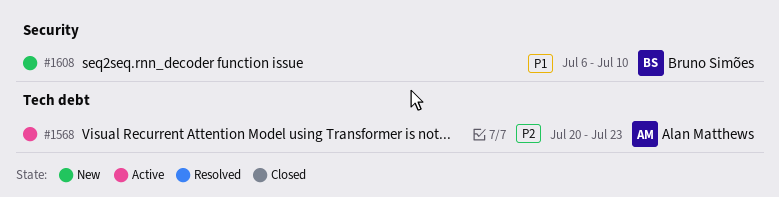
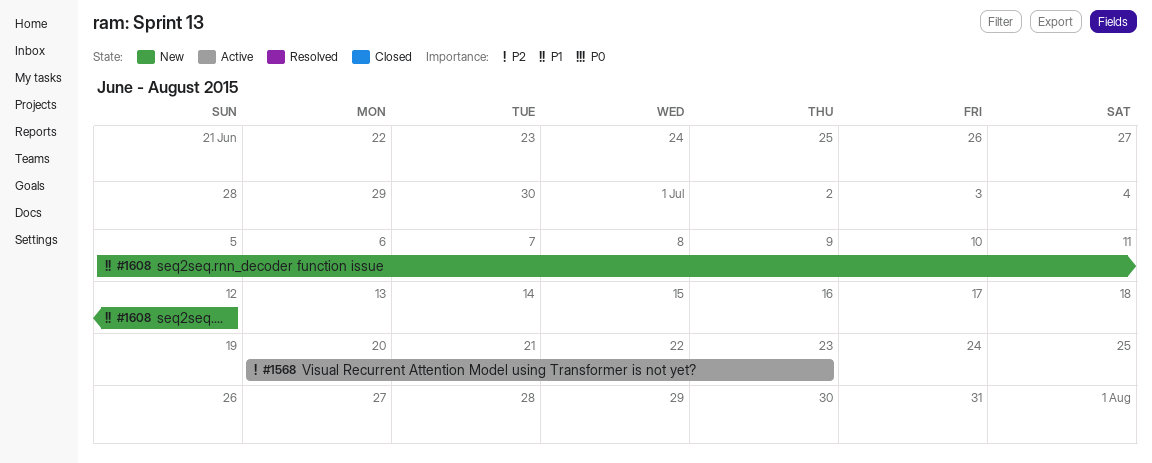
#1608, start: Jul 6 -> Jul 5
#1608, due: Jul 10 -> Jul 12

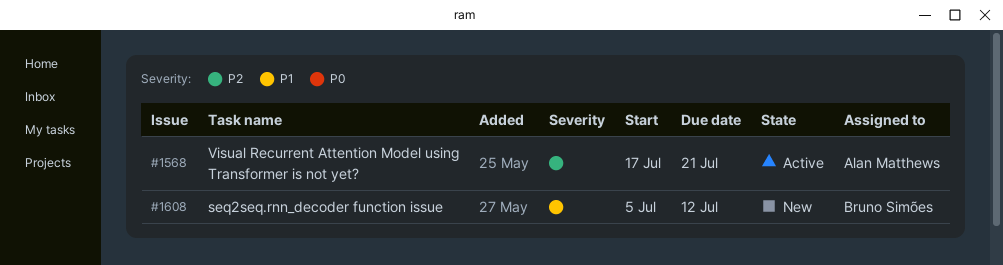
#1568, start: Jul 20 -> Jul 17
#1568, due: Jul 23 -> Jul 21

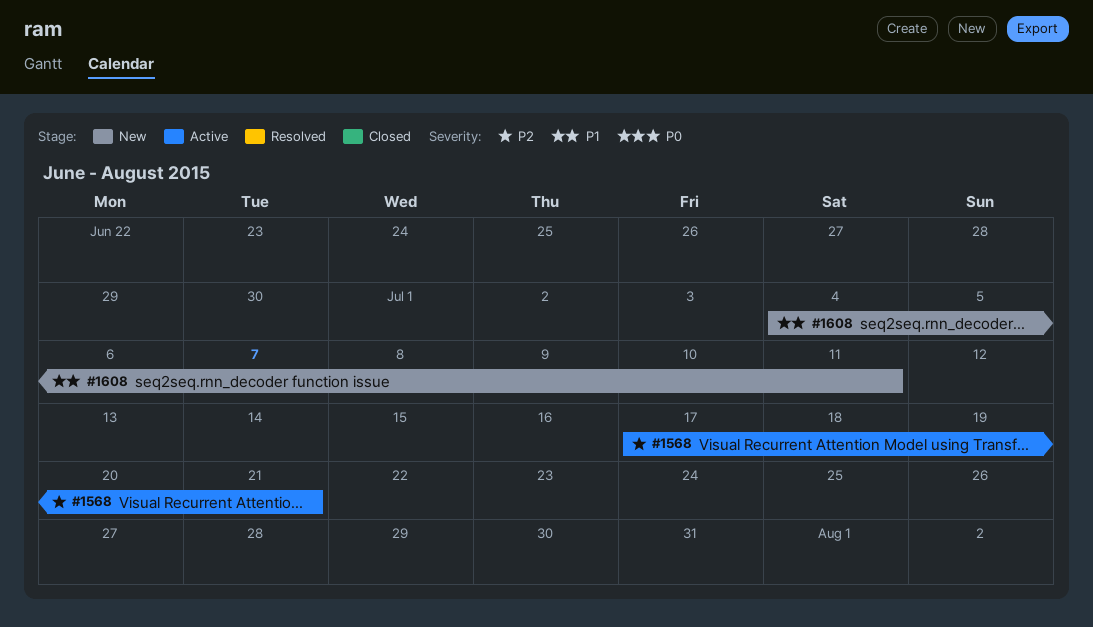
#1608, start: Jul 5 -> Jul 4
#1608, due: Jul 12 -> Jul 11

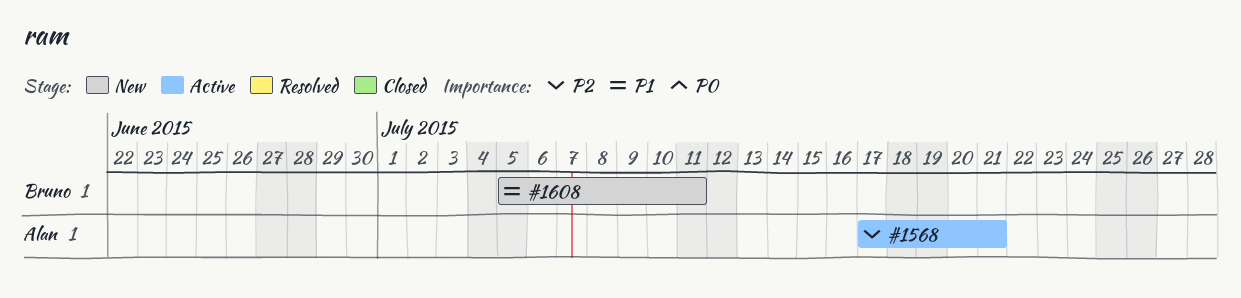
#1608, start: Jul 4 -> Jul 5

